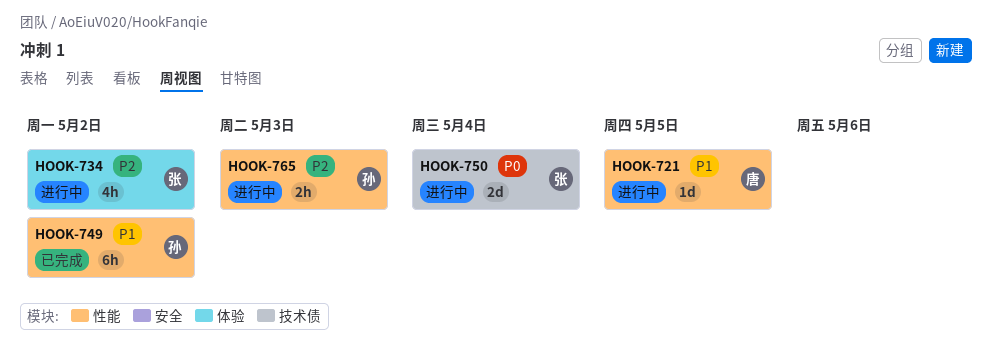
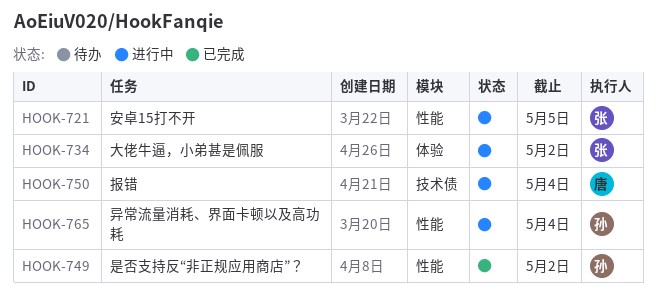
HOOK-721, owner: 唐 -> 张
HOOK-750, owner: 张 -> 唐
HOOK-765, due: May 3 -> May 4

